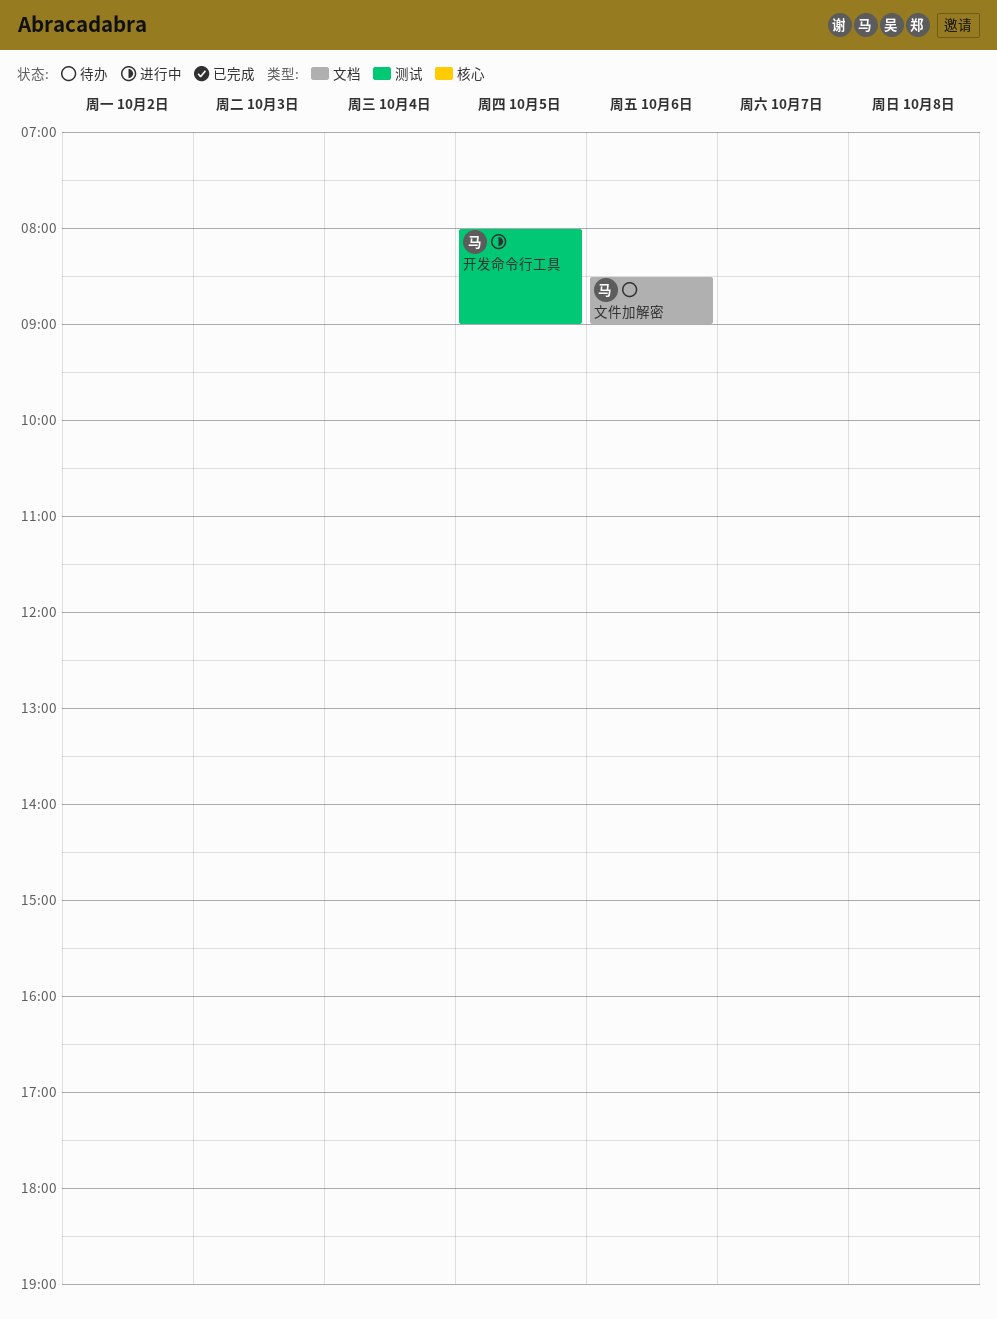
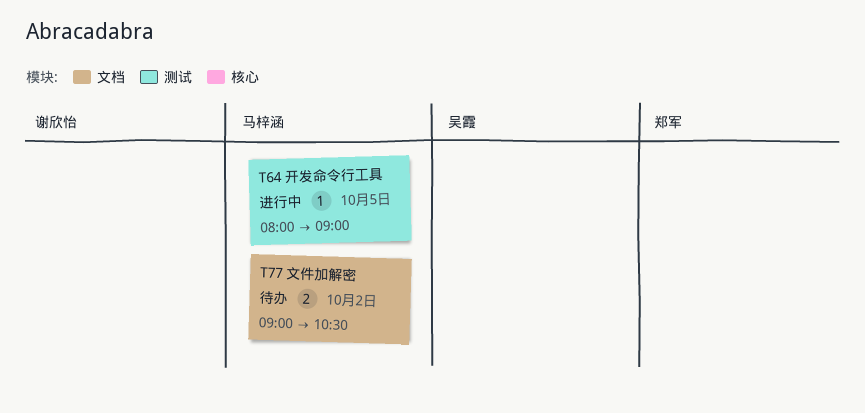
文件加解密, day: Oct 6 -> Oct 2
文件加解密, begins: 08:30 -> 09:00
文件加解密, ends: 09:00 -> 10:30

